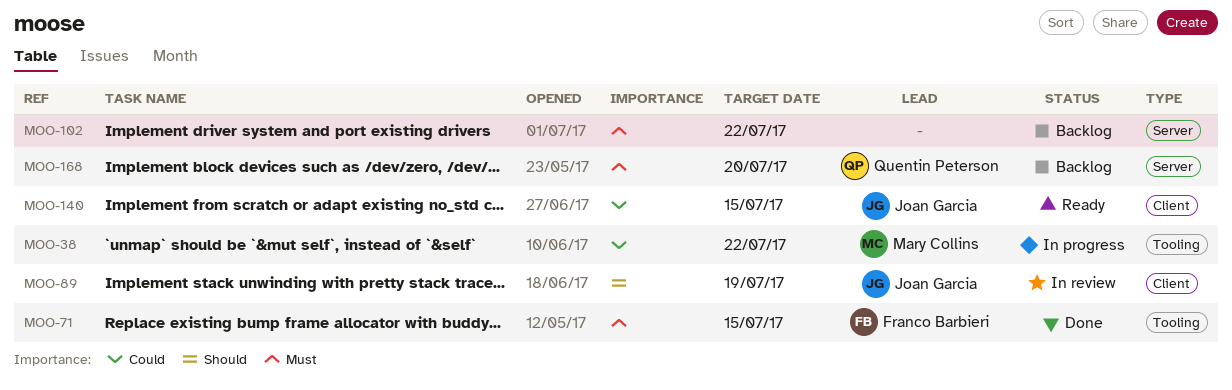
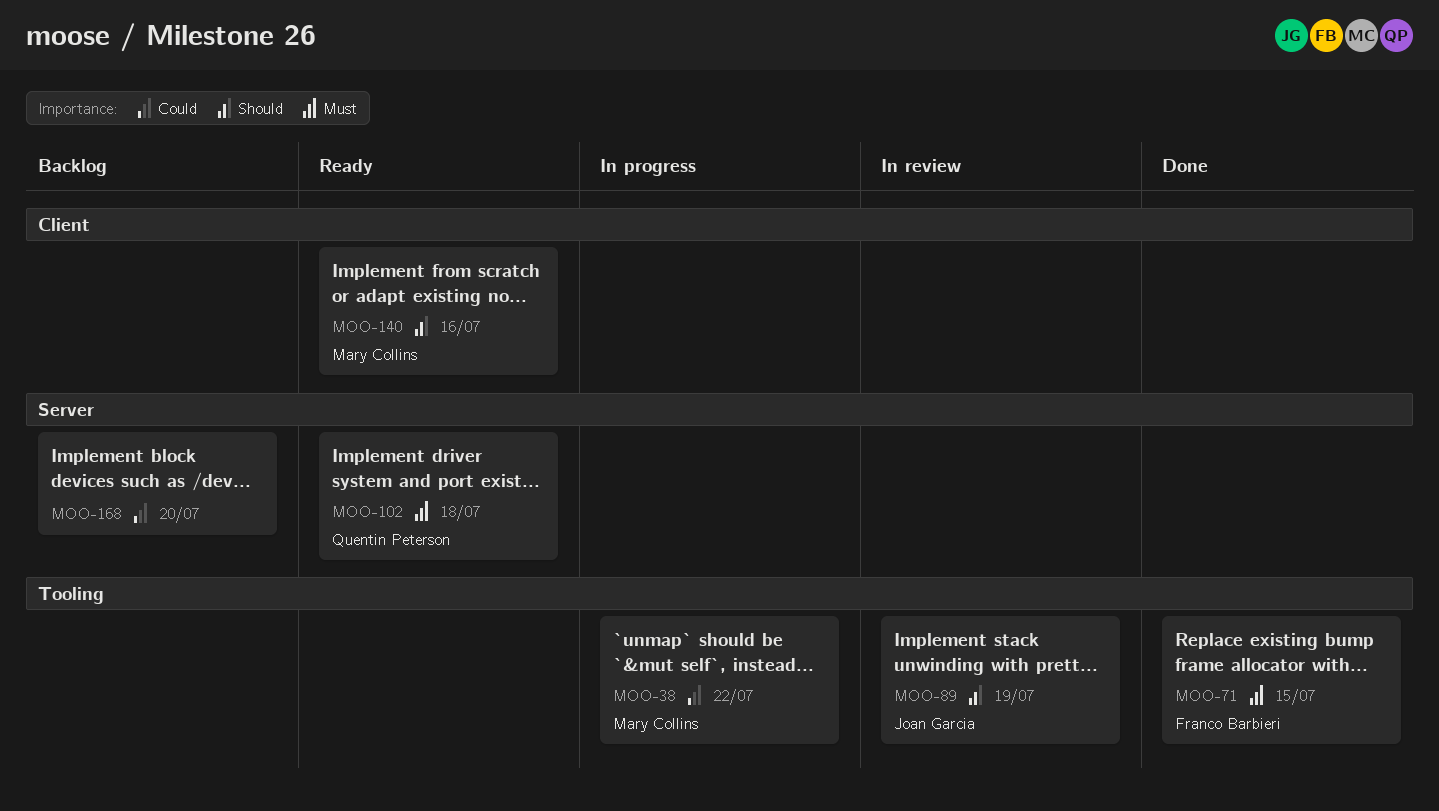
MOO-89, label: Client -> Tooling
MOO-102, status: Backlog -> Ready
MOO-102, owner: none -> Quentin Peterson
MOO-102, due: Jul 22 -> Jul 18
MOO-140, owner: Joan Garcia -> Mary Collins
MOO-140, priority: Could -> Should
MOO-140, due: Jul 15 -> Jul 16
MOO-168, owner: Quentin Peterson -> none
MOO-168, priority: Must -> Could

